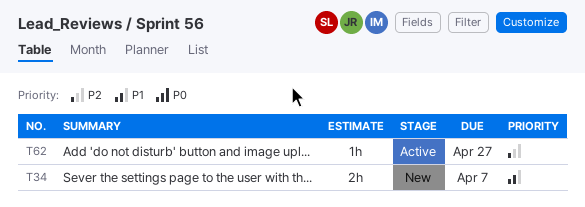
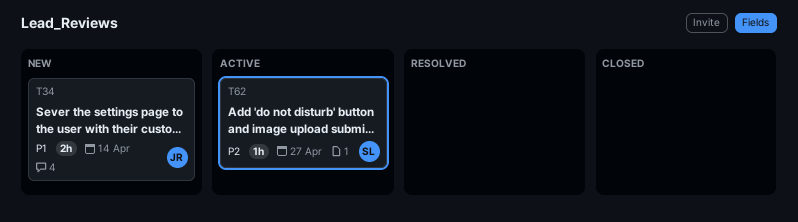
T34, due: Apr 7 -> Apr 14

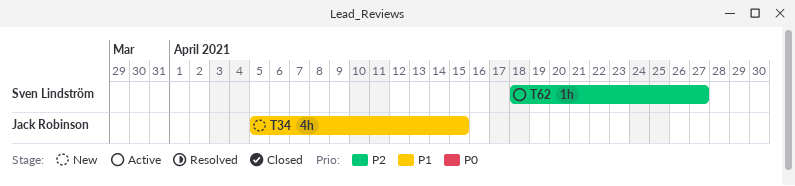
T34, estimate: 2h -> 4h
T34, due: Apr 14 -> Apr 15

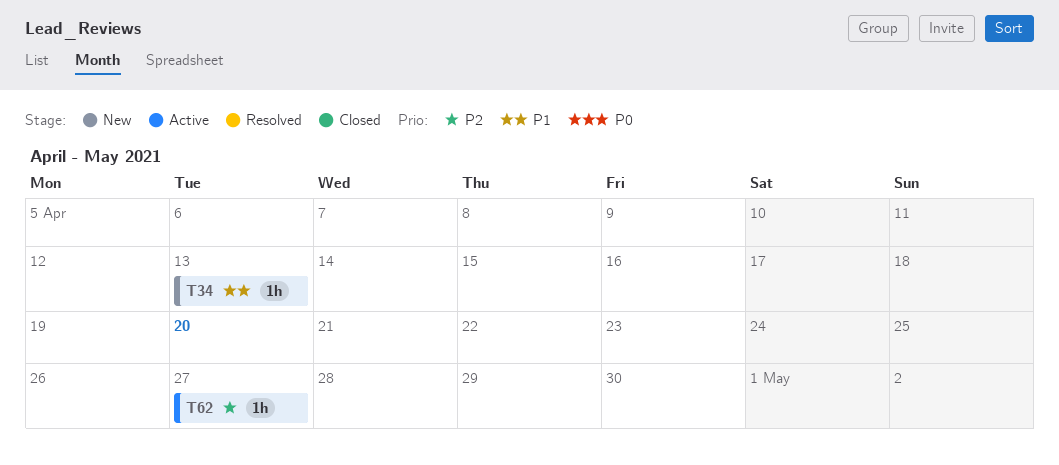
T34, estimate: 4h -> 1h
T34, due: Apr 15 -> Apr 13

